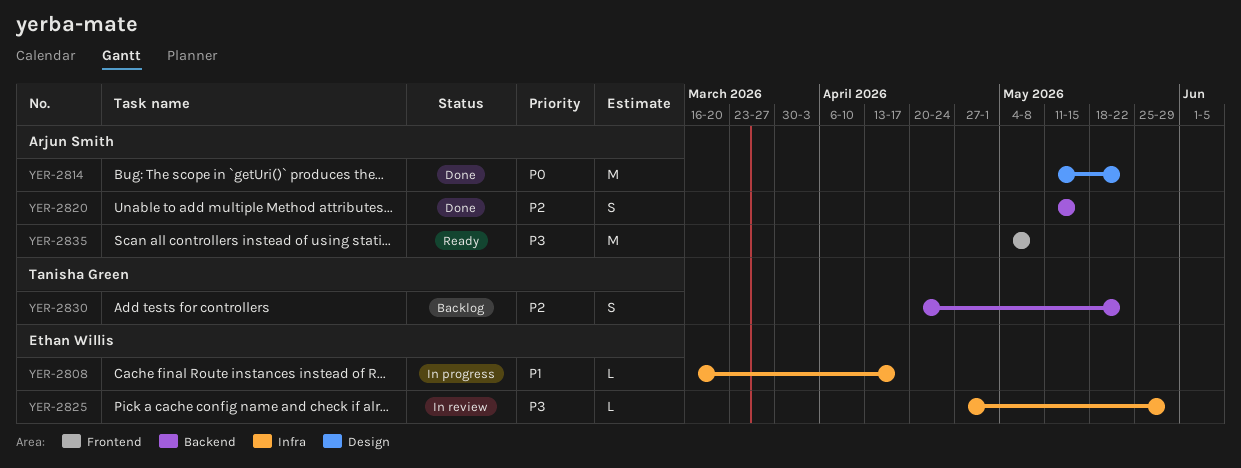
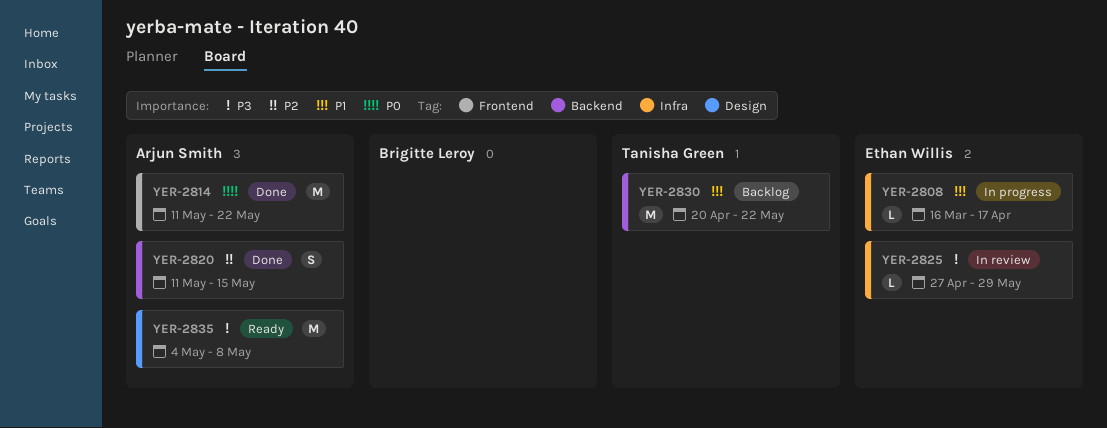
YER-2814, label: Design -> Frontend
YER-2830, priority: P2 -> P1
YER-2830, estimate: S -> M
YER-2835, label: Frontend -> Design

